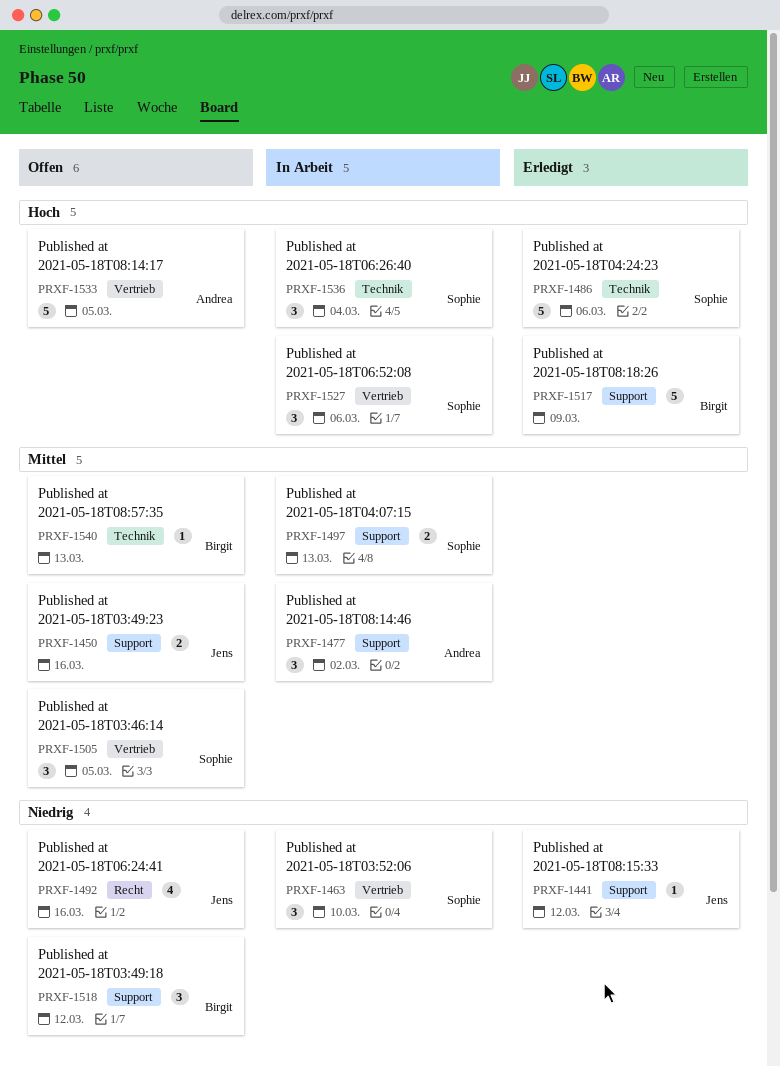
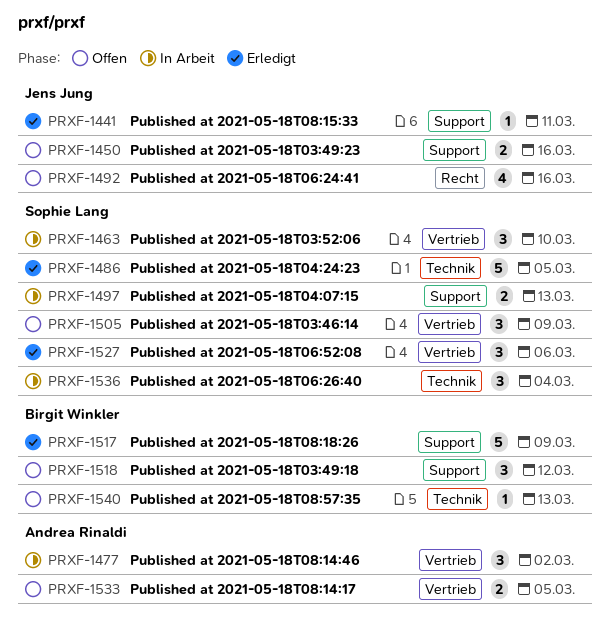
PRXF-1441, due: Mar 12 -> Mar 11
PRXF-1477, label: Support -> Vertrieb
PRXF-1486, due: Mar 6 -> Mar 5
PRXF-1505, due: Mar 5 -> Mar 9
PRXF-1527, status: In Arbeit -> Erledigt
PRXF-1533, estimate: 5 -> 2

